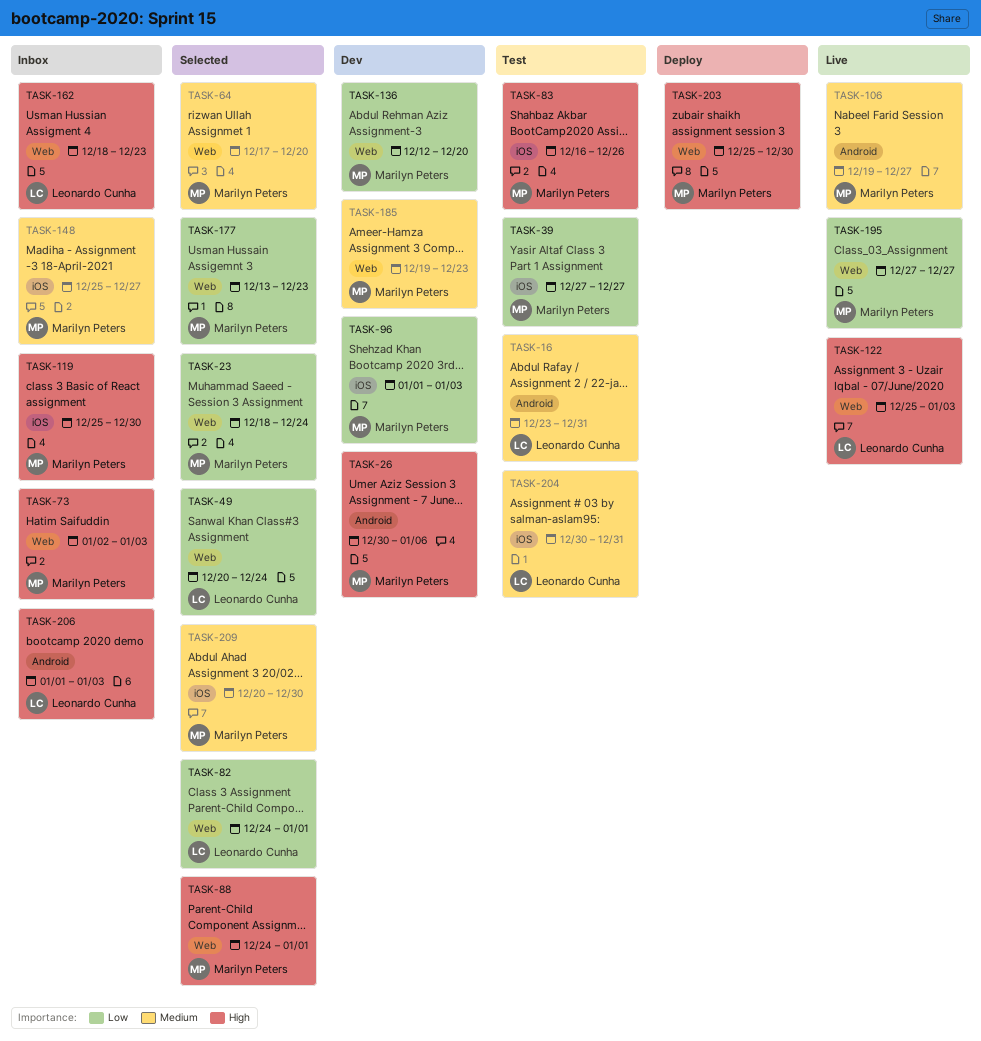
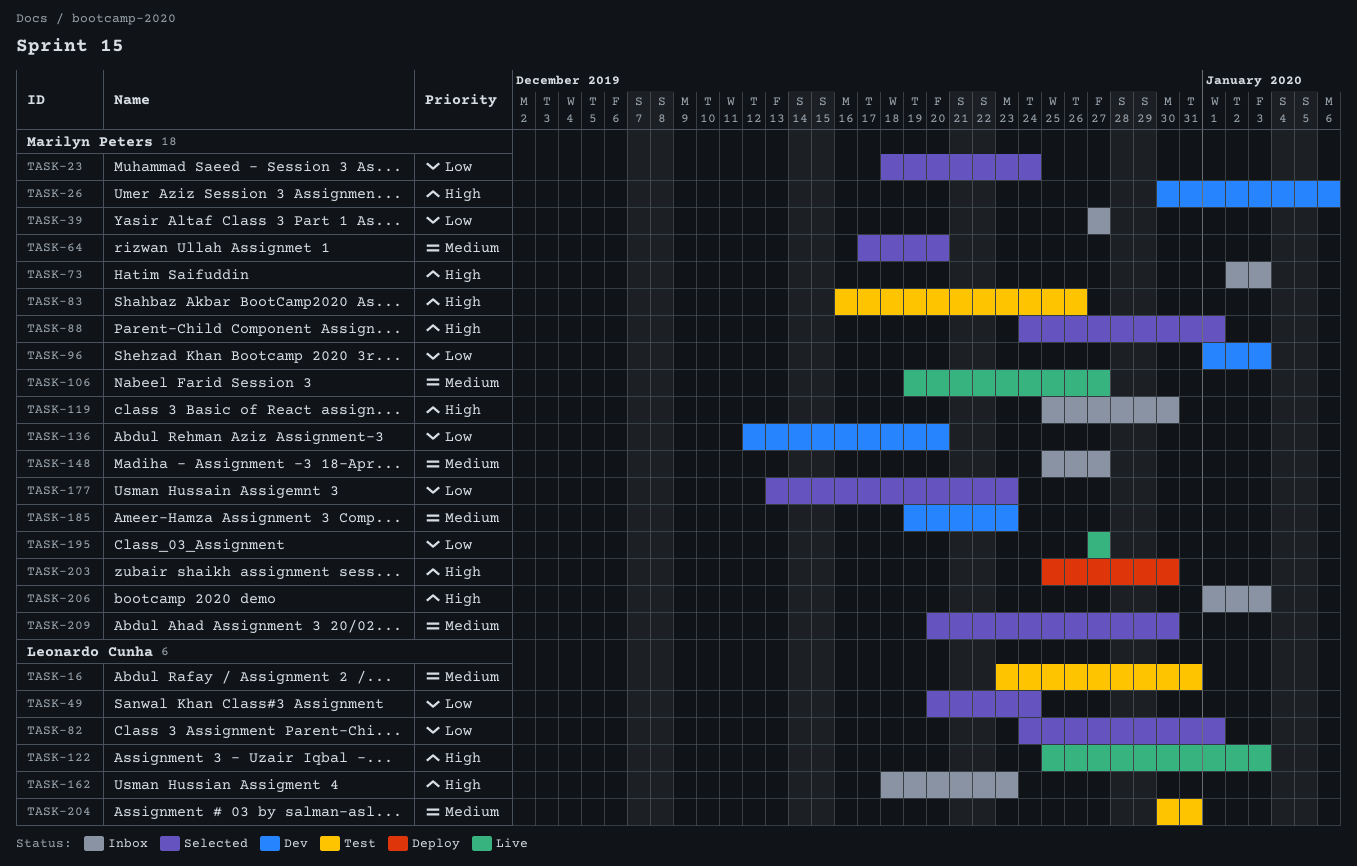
TASK-39, status: Test -> Inbox
TASK-206, owner: Leonardo Cunha -> Marilyn Peters

